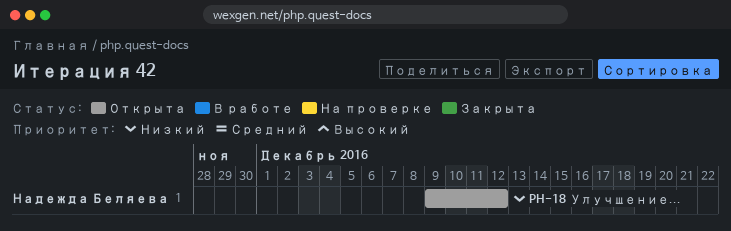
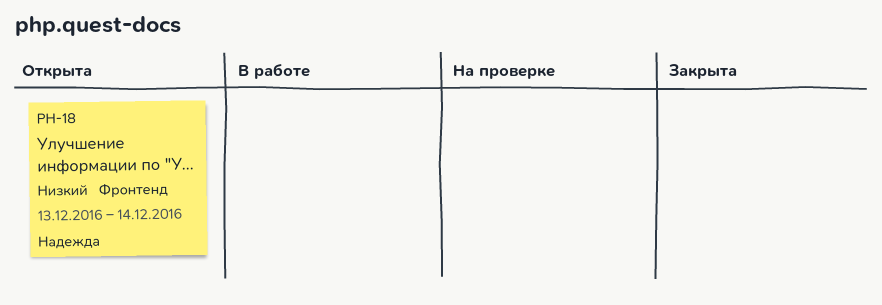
PH-18, start: Dec 9 -> Dec 13
PH-18, due: Dec 12 -> Dec 14

